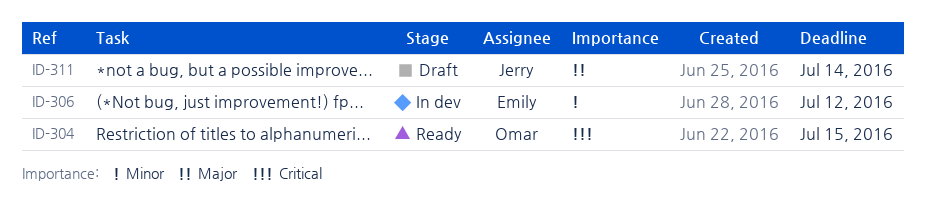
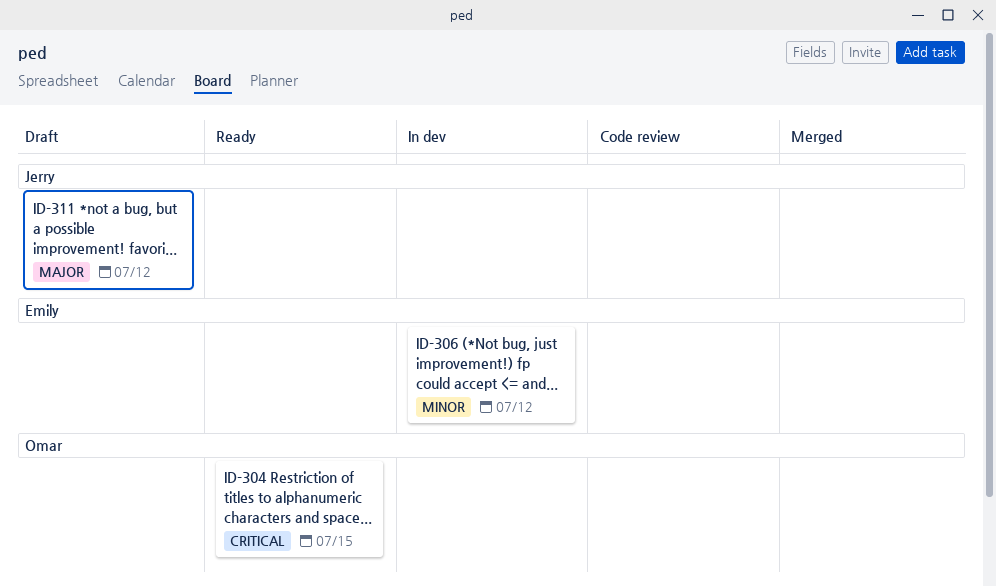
ID-311, due: Jul 14 -> Jul 12

